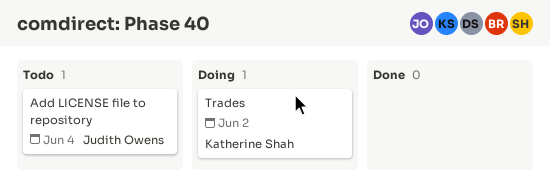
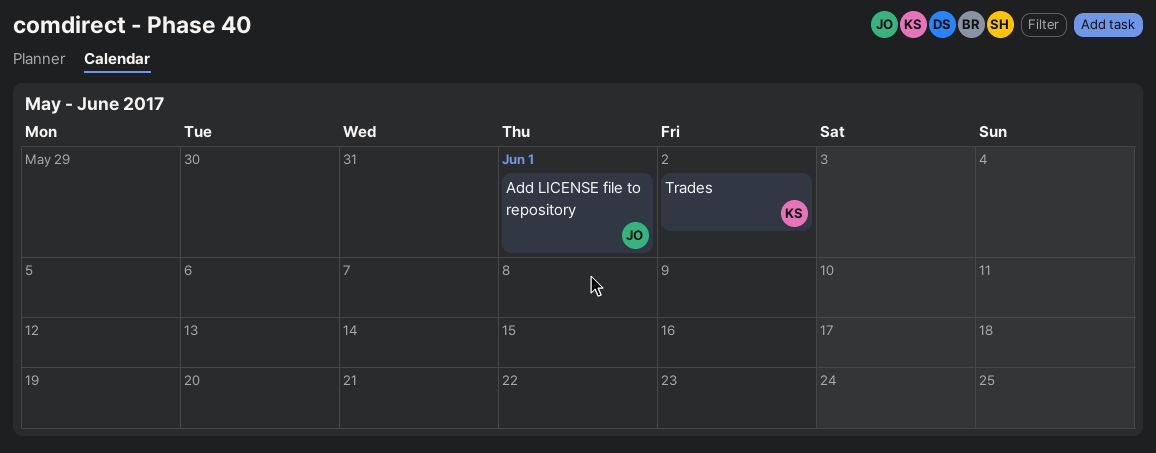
Add LICENSE file to repository, due: Jun 4 -> Jun 1

